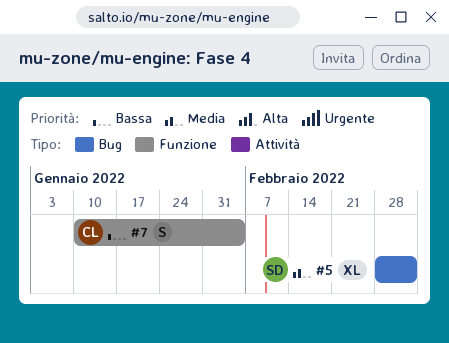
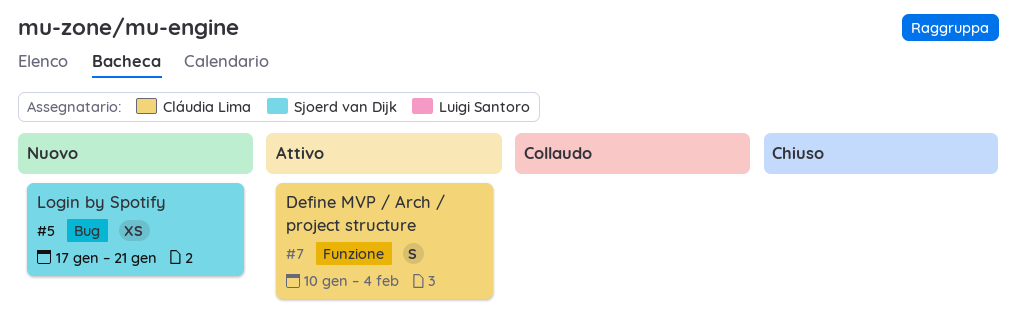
#5, estimate: XL -> XS
#5, start: Feb 28 -> Jan 17
#5, due: Mar 4 -> Jan 21

